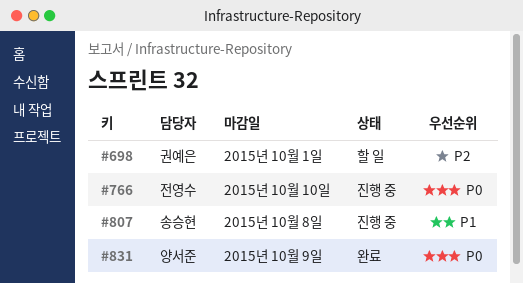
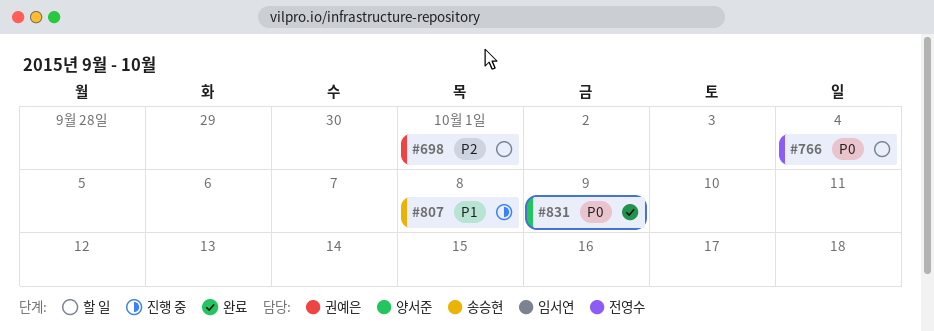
#766, status: 진행 중 -> 할 일
#766, due: Oct 10 -> Oct 4

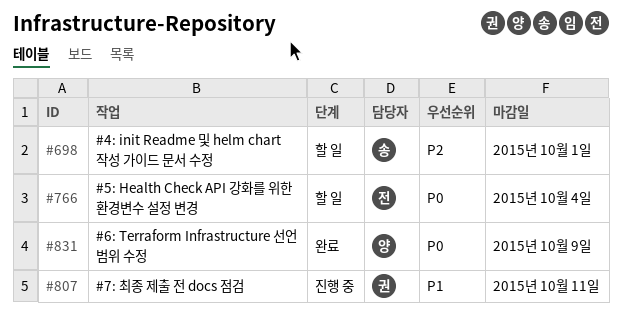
#698, owner: 권예은 -> 송승현
#807, owner: 송승현 -> 권예은
#807, due: Oct 8 -> Oct 11

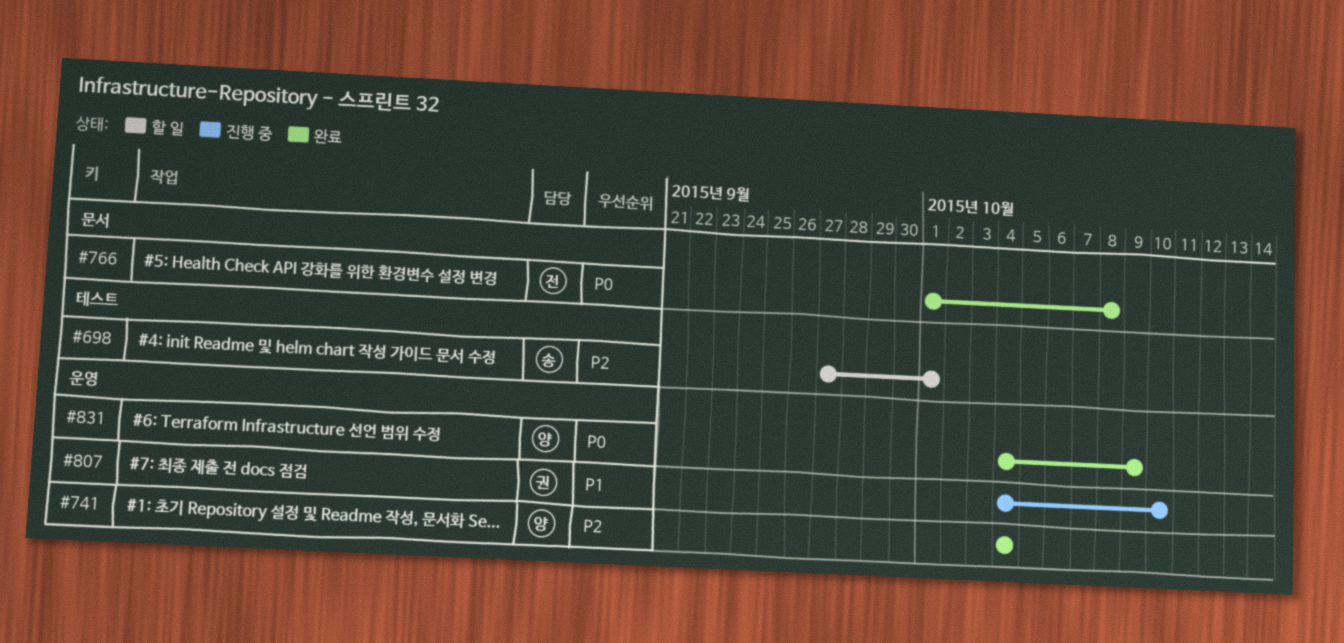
#741: none -> present
#766, status: 할 일 -> 완료
#766, due: Oct 4 -> Oct 8
#807, due: Oct 11 -> Oct 10

